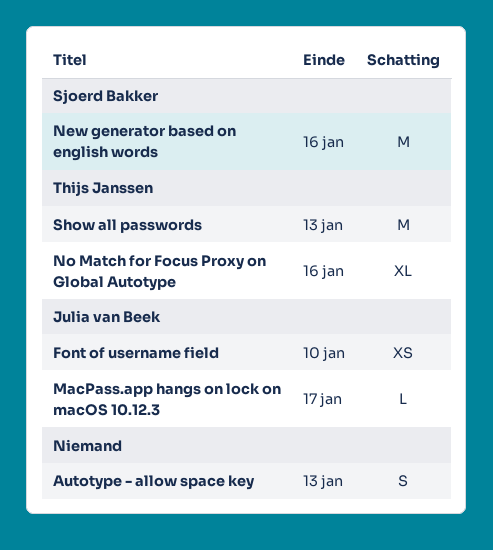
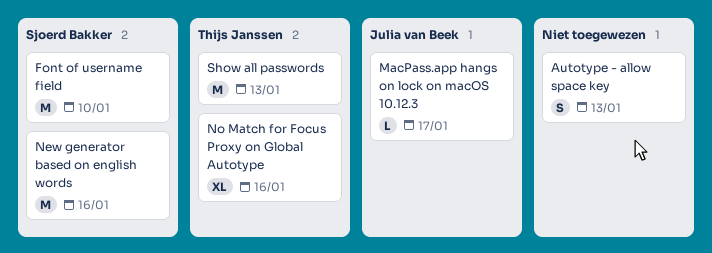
Font of username field, owner: Julia van Beek -> Sjoerd Bakker
Font of username field, estimate: XS -> M

